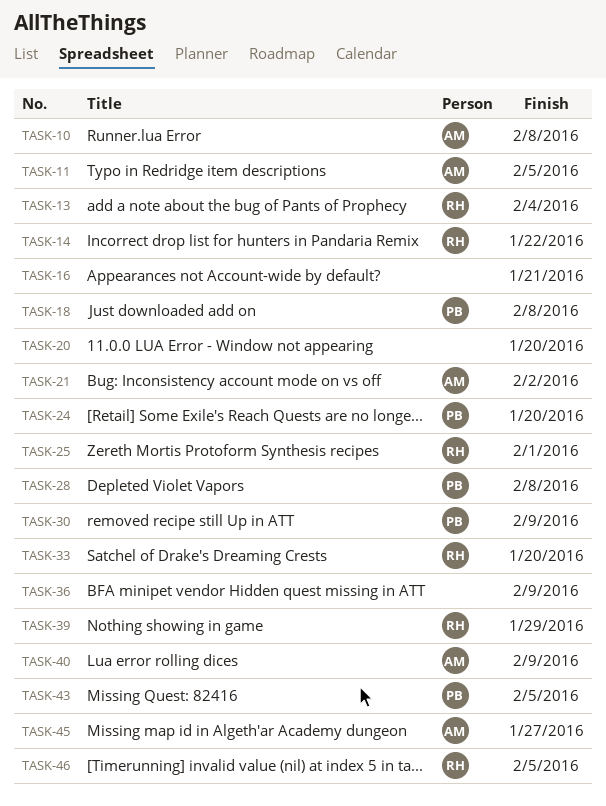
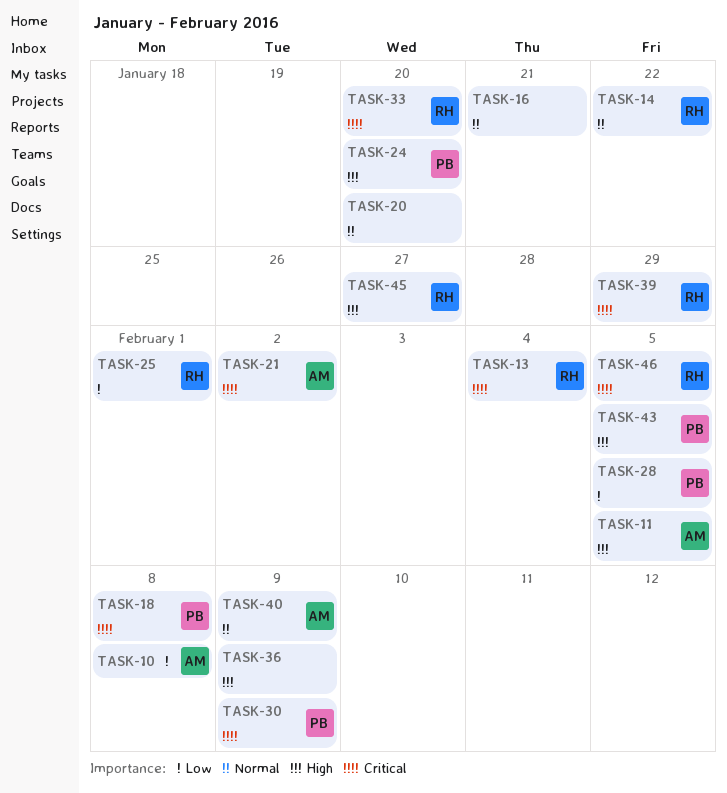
TASK-28, due: Feb 8 -> Feb 5
TASK-45, owner: AM -> RH

